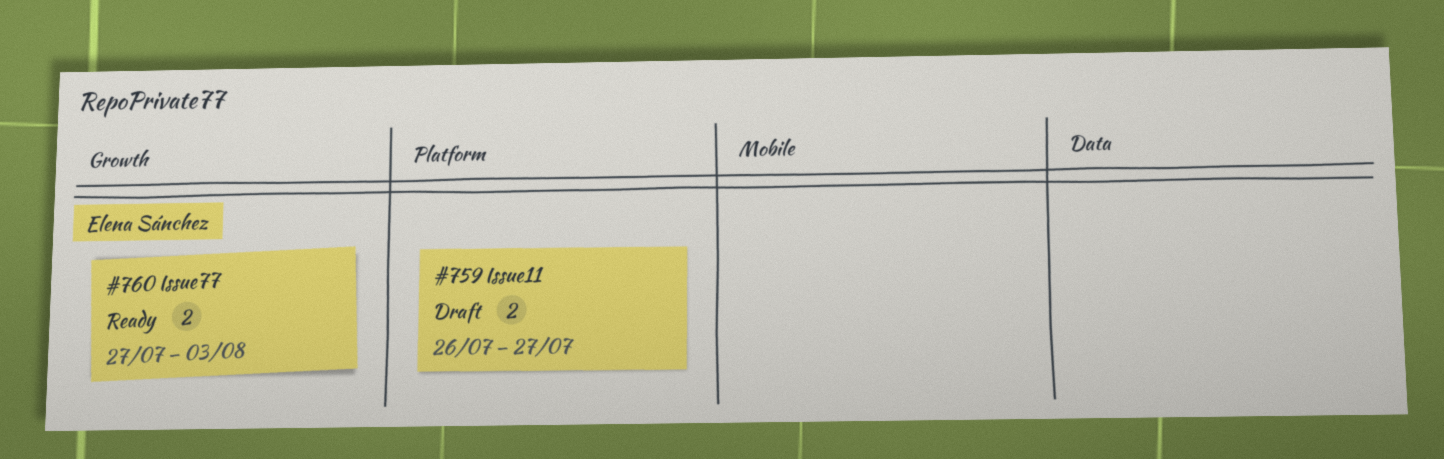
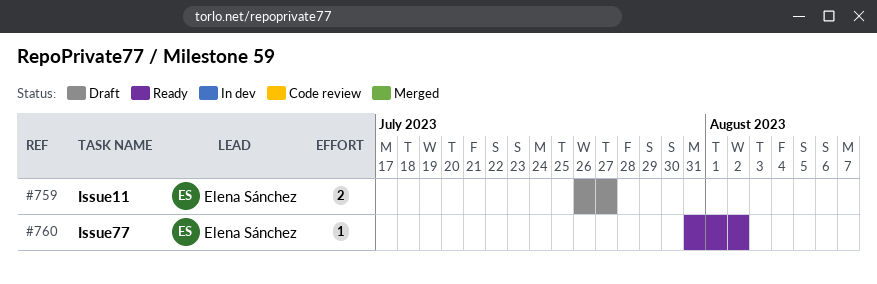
#760, estimate: 2 -> 1
#760, start: Jul 27 -> Jul 31
#760, due: Aug 3 -> Aug 2

